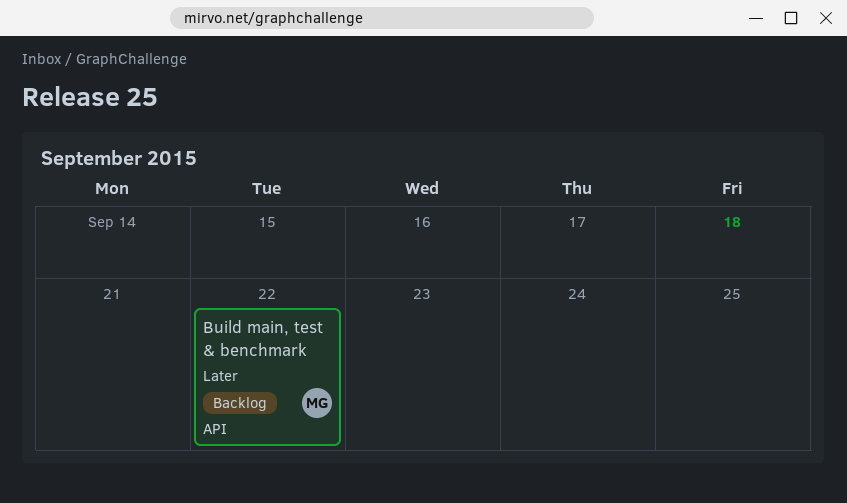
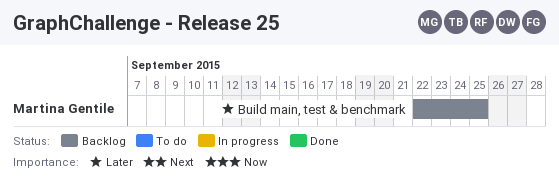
Build main, test & benchmark, due: Sep 22 -> Sep 25

